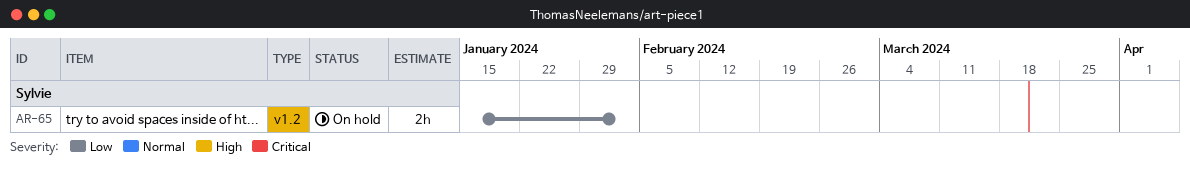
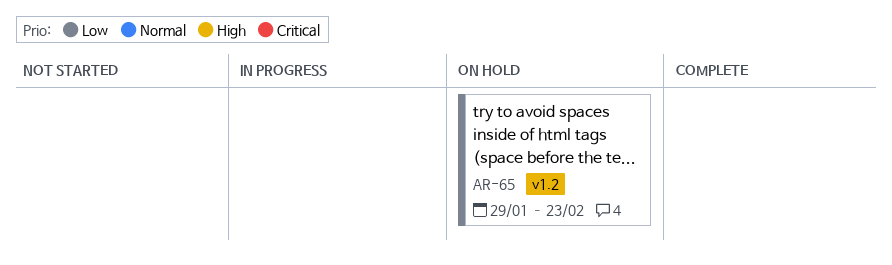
AR-65, start: Jan 15 -> Jan 29
AR-65, due: Feb 2 -> Feb 23

